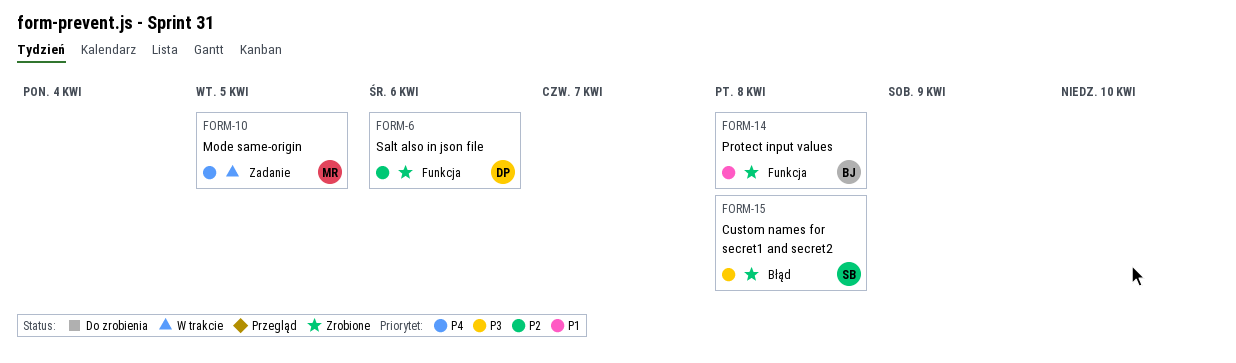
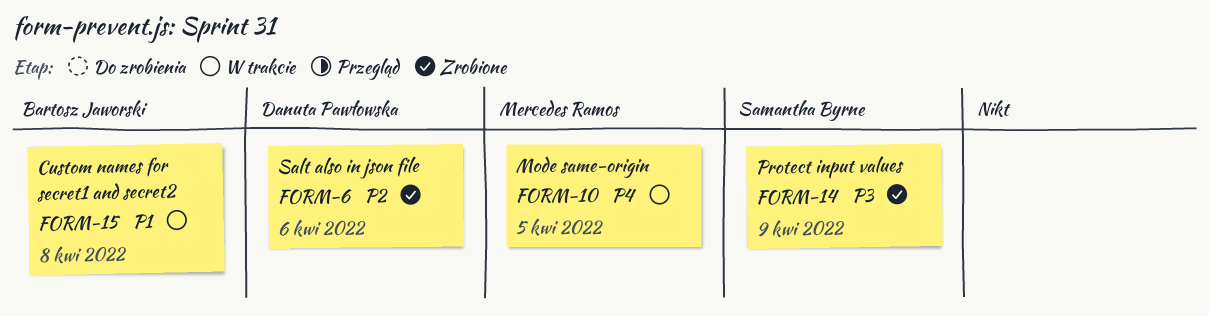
FORM-14, owner: Bartosz Jaworski -> Samantha Byrne
FORM-14, priority: P1 -> P3
FORM-14, due: Apr 8 -> Apr 9
FORM-15, status: Zrobione -> W trakcie
FORM-15, owner: Samantha Byrne -> Bartosz Jaworski
FORM-15, priority: P3 -> P1

